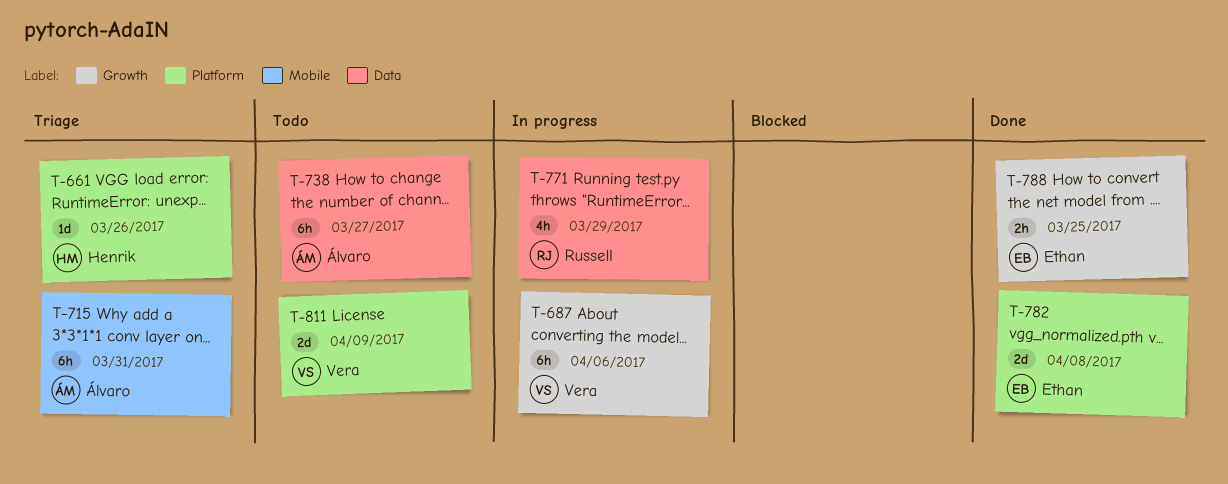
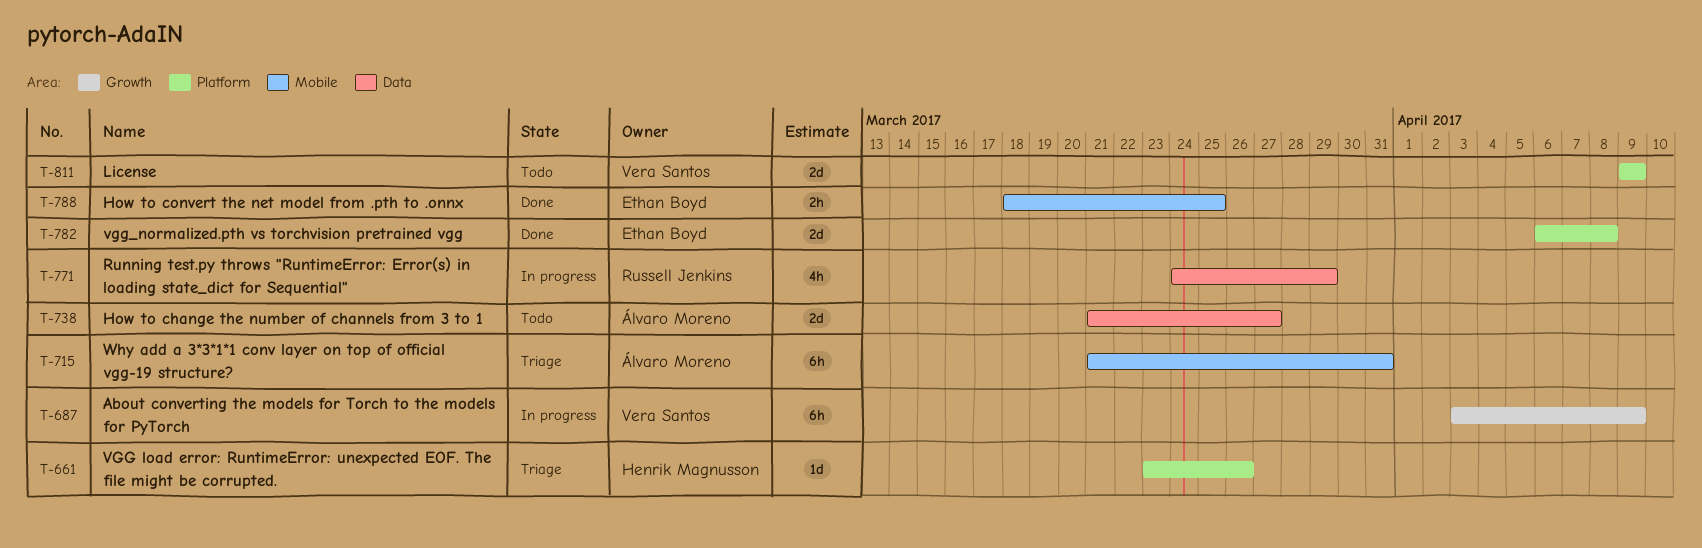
T-687, due: Apr 6 -> Apr 9
T-738, estimate: 6h -> 2d
T-788, label: Growth -> Mobile

